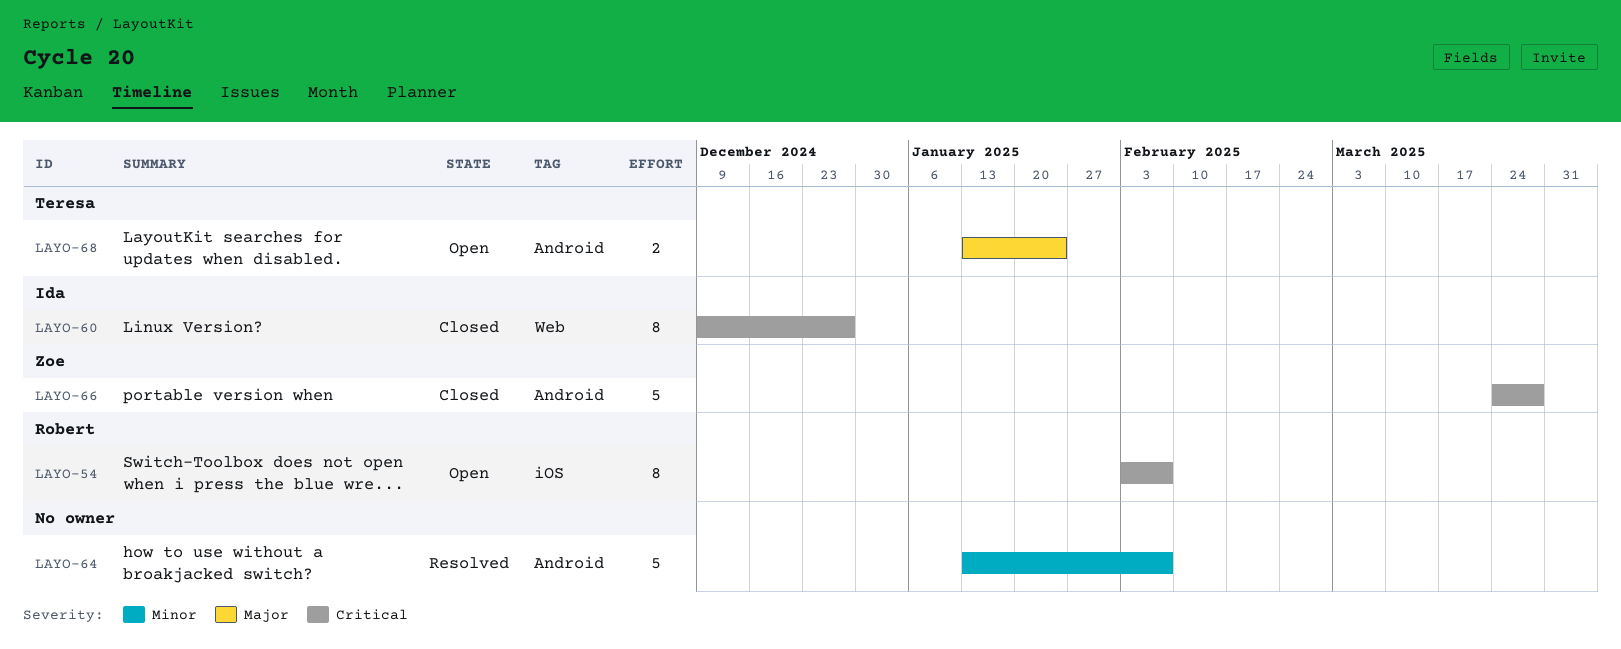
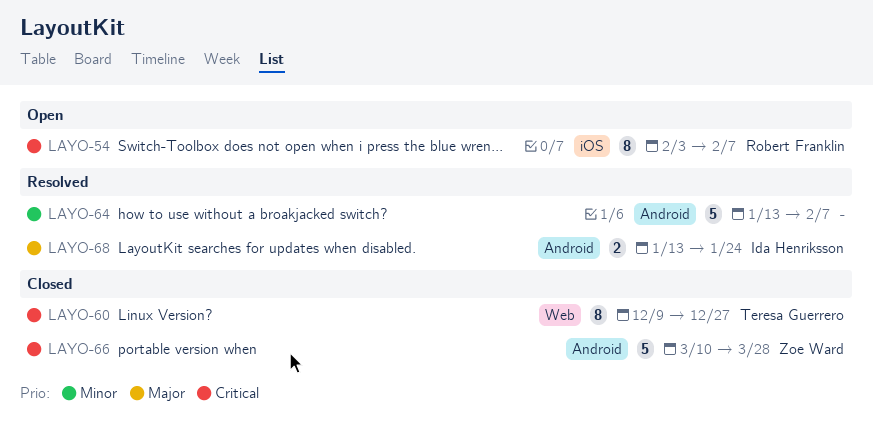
LAYO-60, owner: Ida Henriksson -> Teresa Guerrero
LAYO-66, start: Mar 24 -> Mar 10
LAYO-68, status: Open -> Resolved
LAYO-68, owner: Teresa Guerrero -> Ida Henriksson

